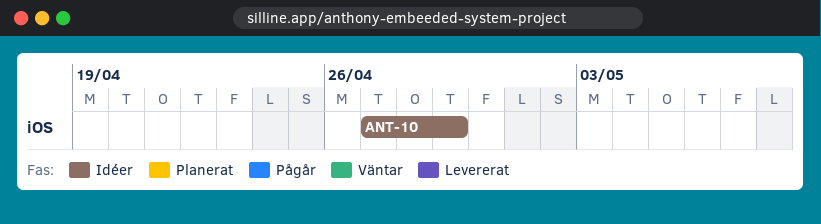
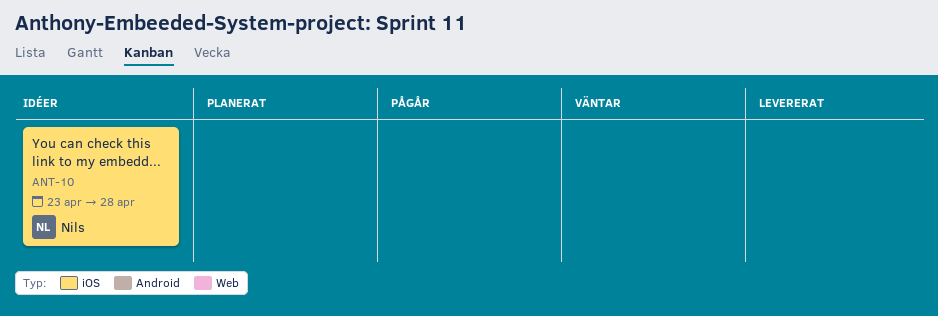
ANT-10, start: Apr 27 -> Apr 23
ANT-10, due: Apr 29 -> Apr 28

